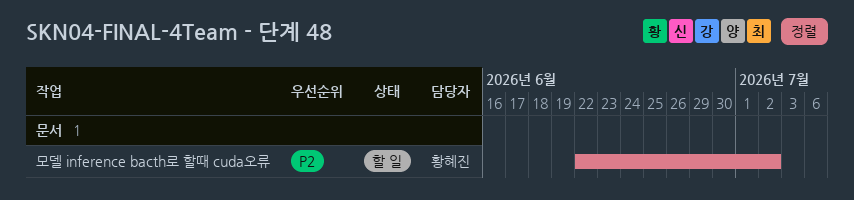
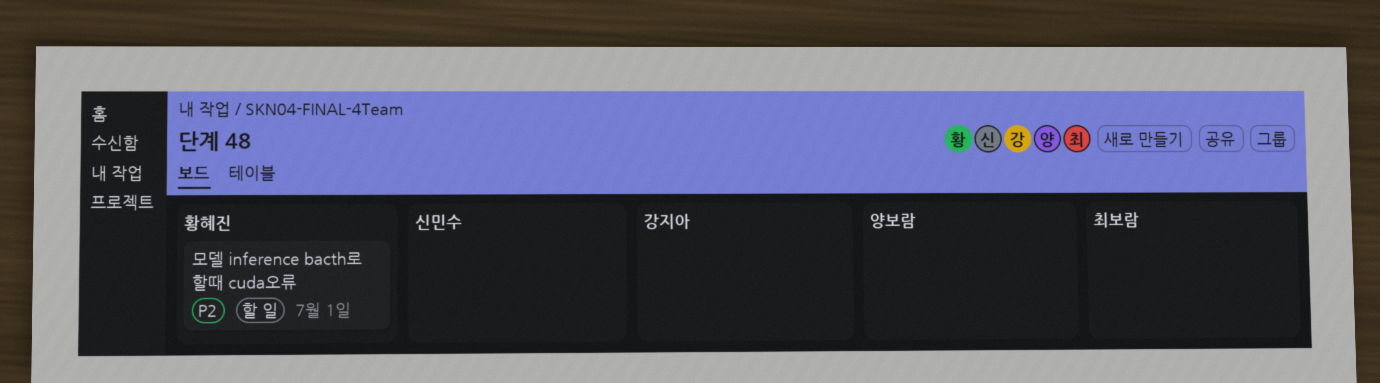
모델 inference bacth로 할때 cuda오류, due: Jul 2 -> Jul 1

